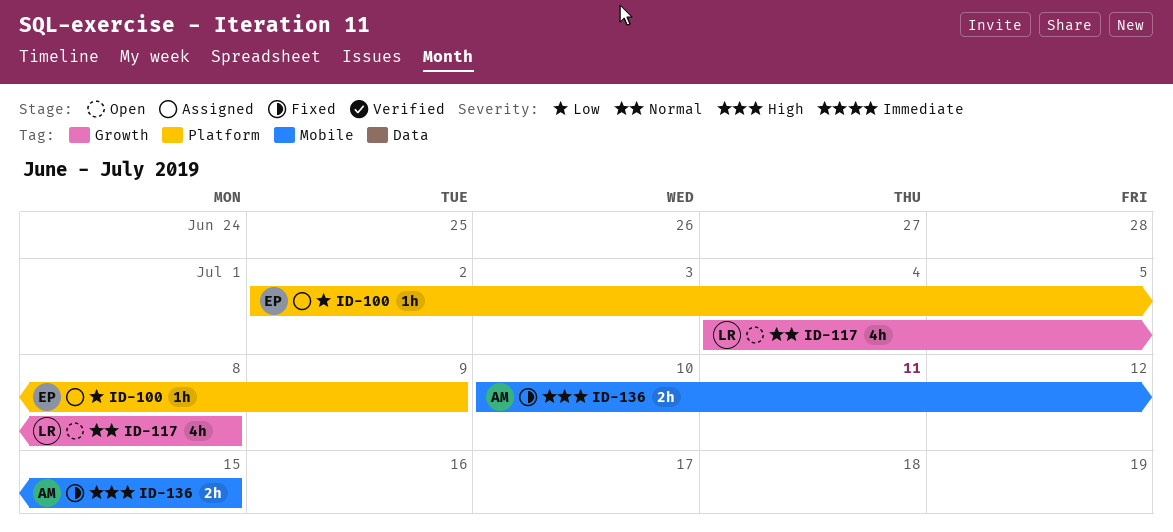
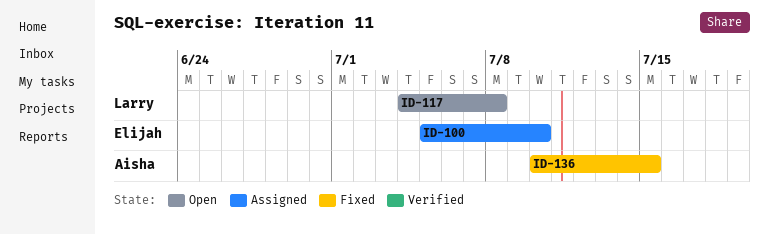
ID-100, start: Jul 2 -> Jul 5
ID-100, due: Jul 9 -> Jul 10

